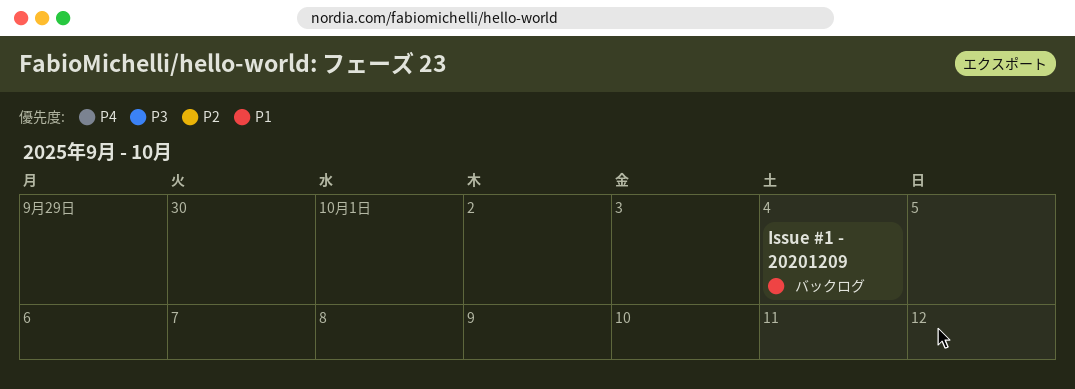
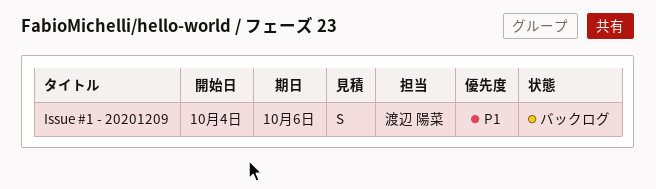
Issue #1 - 20201209, due: Oct 4 -> Oct 6

